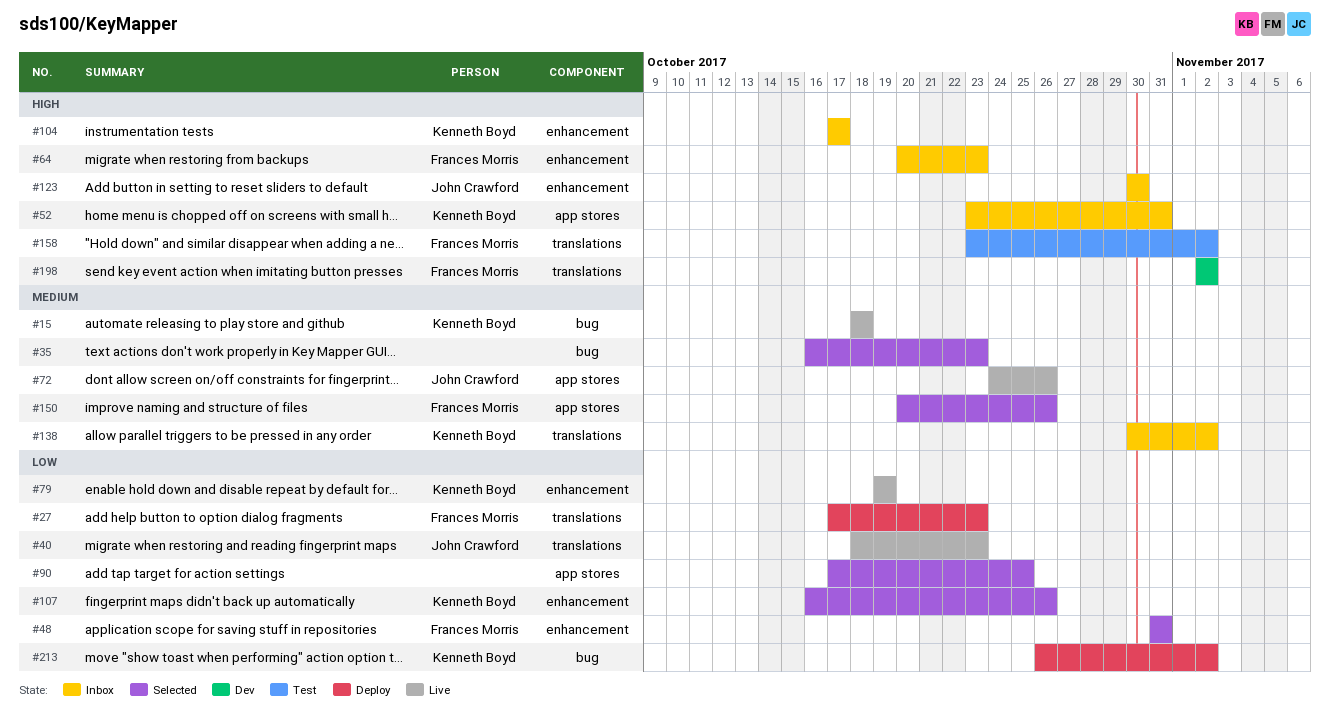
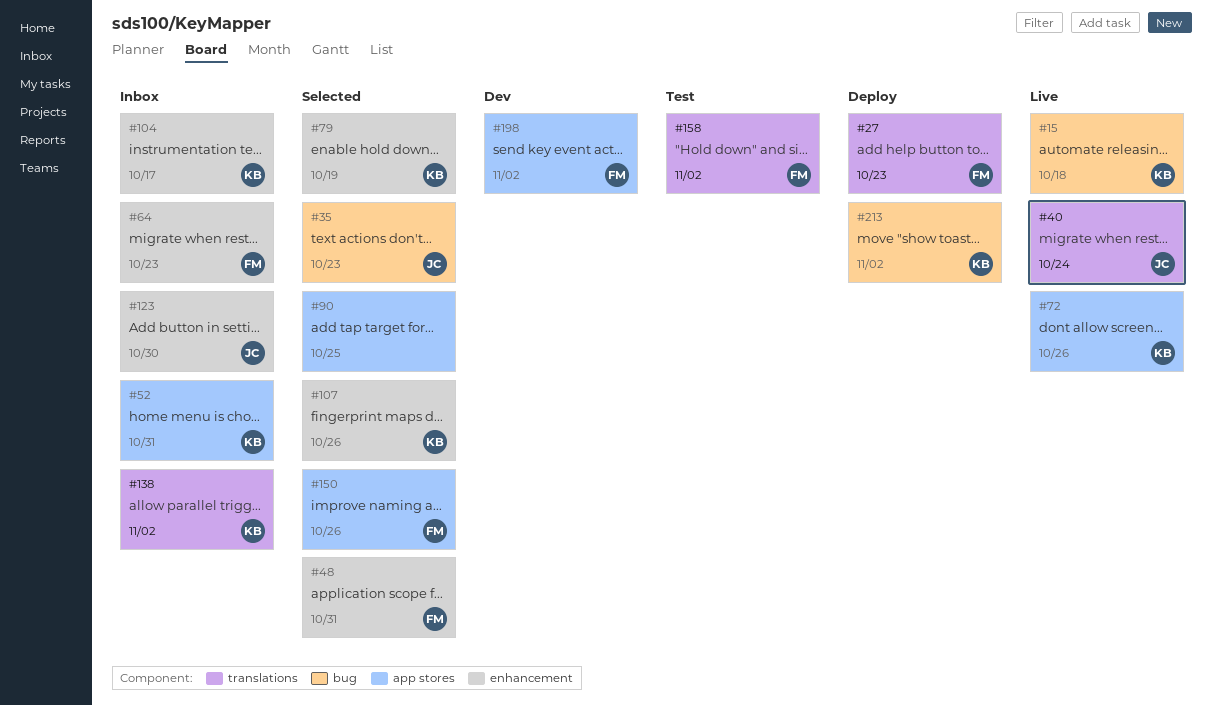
#35, owner: none -> John Crawford
#40, due: Oct 23 -> Oct 24
#72, owner: John Crawford -> Kenneth Boyd
#79, status: Live -> Selected
#198, label: translations -> app stores

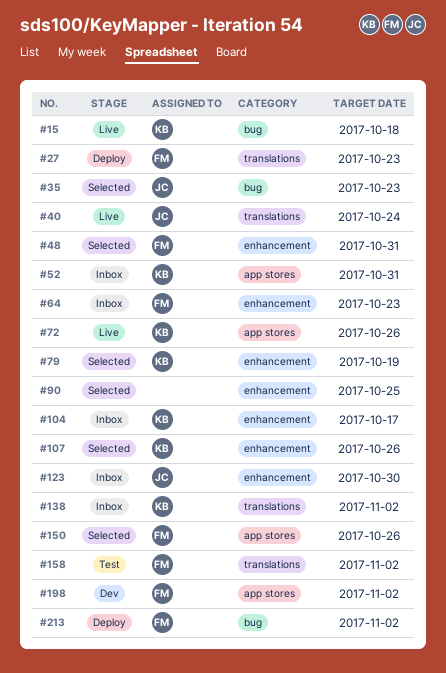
#90, label: app stores -> enhancement
#213, owner: KB -> FM

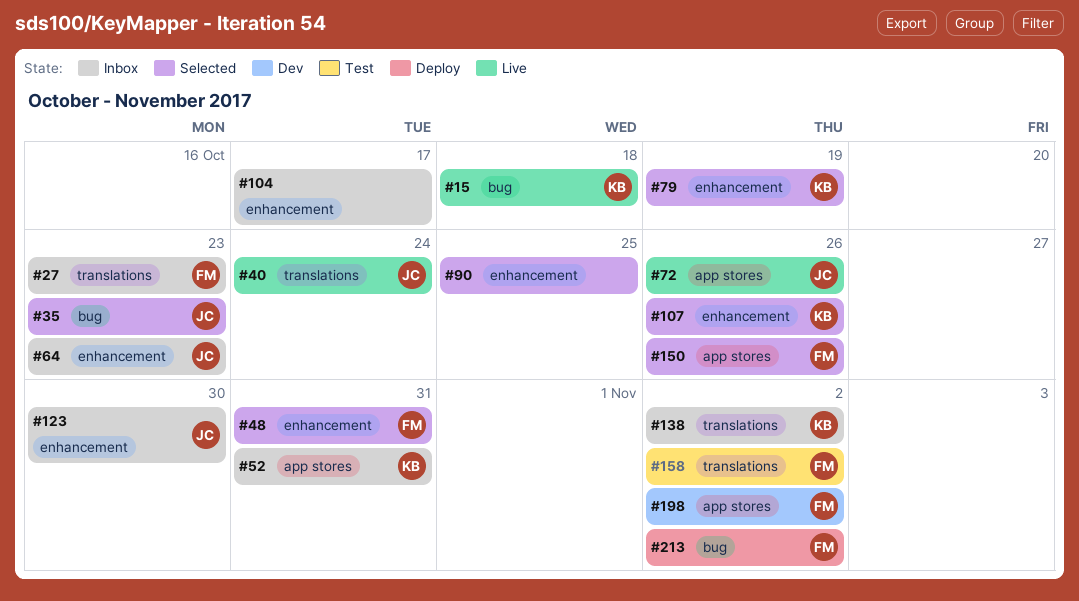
#27, status: Deploy -> Inbox
#64, owner: FM -> JC
#72, owner: KB -> JC
#104, owner: KB -> none

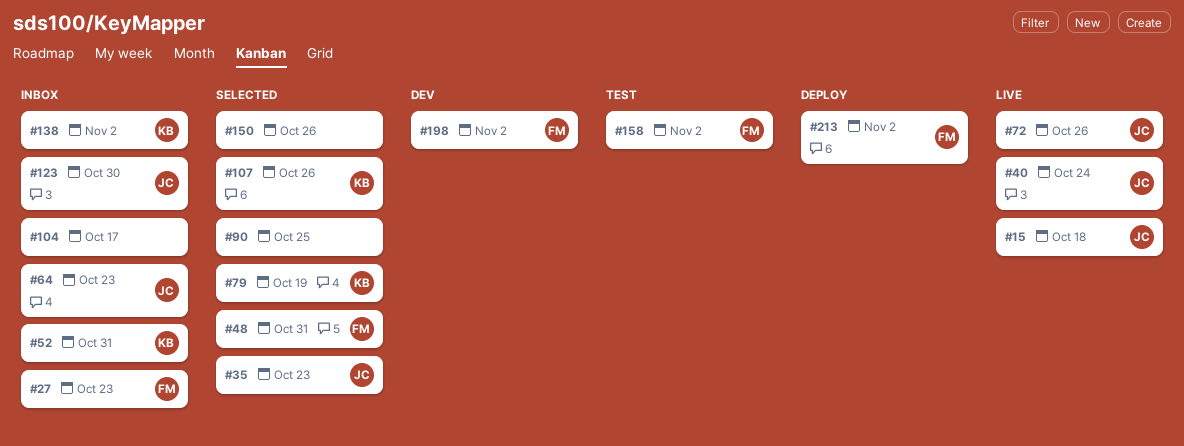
#15, owner: KB -> JC
#150, owner: FM -> none

